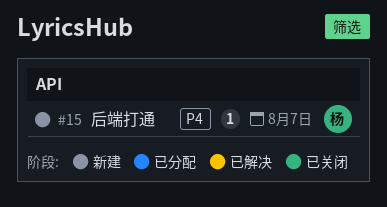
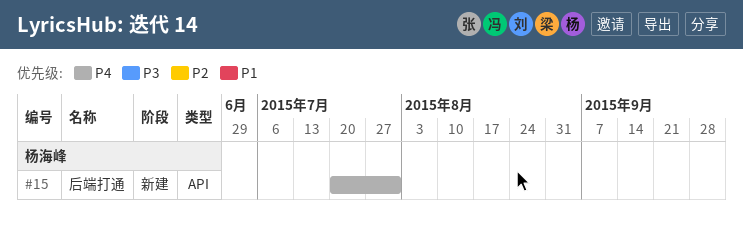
#15, due: Aug 7 -> Jul 31

